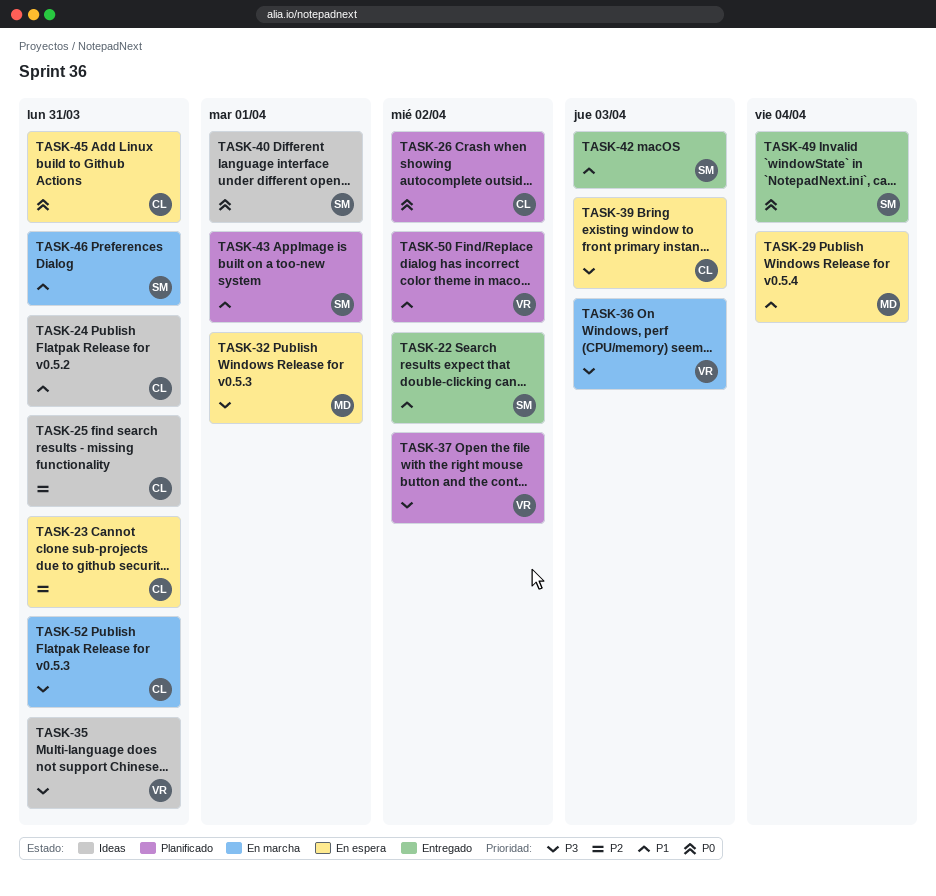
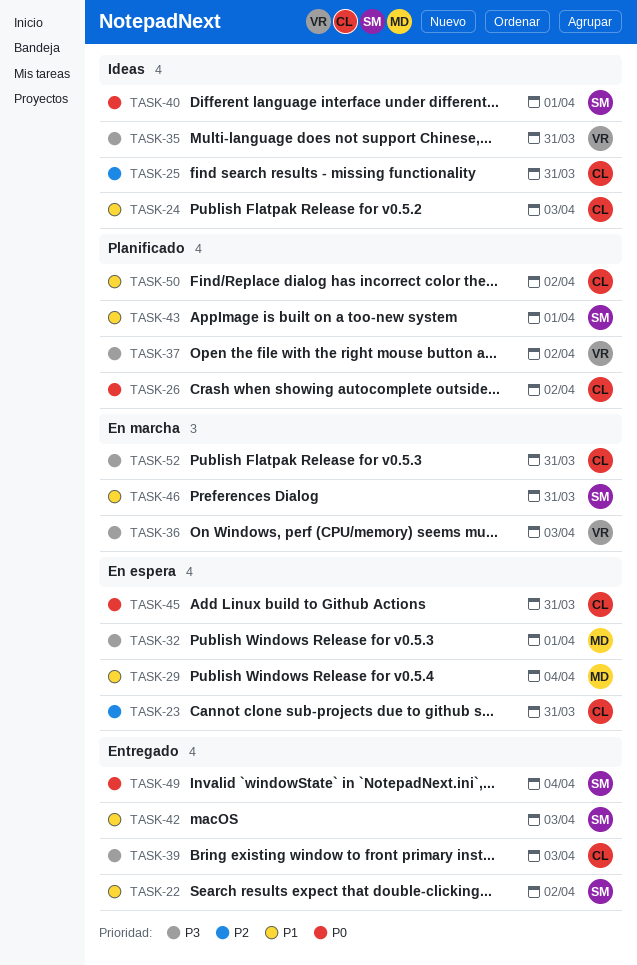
TASK-24, due: Mar 31 -> Apr 3
TASK-39, status: En espera -> Entregado
TASK-50, owner: VR -> CL

